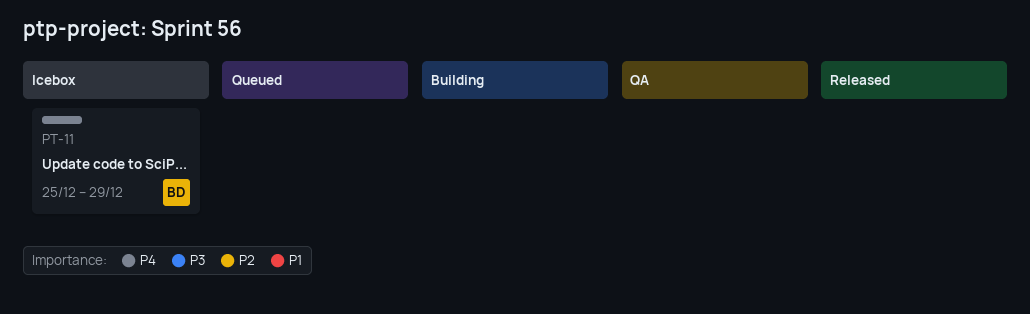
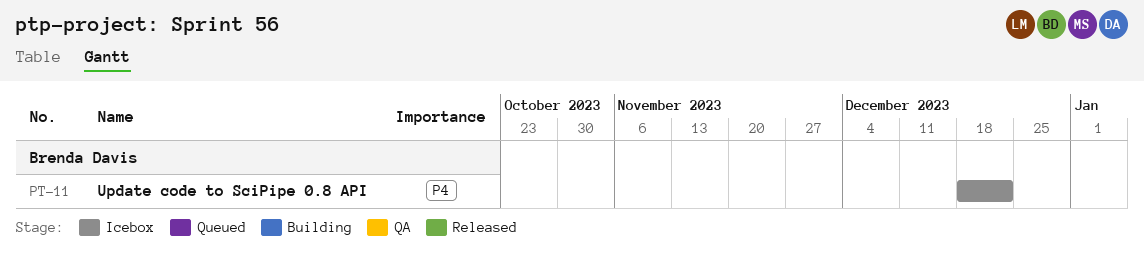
PT-11, start: Dec 25 -> Dec 18
PT-11, due: Dec 29 -> Dec 22

